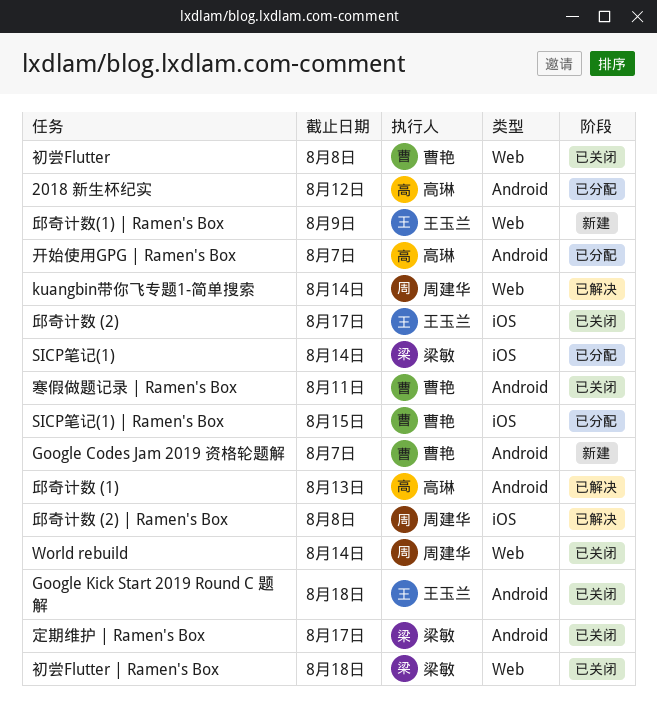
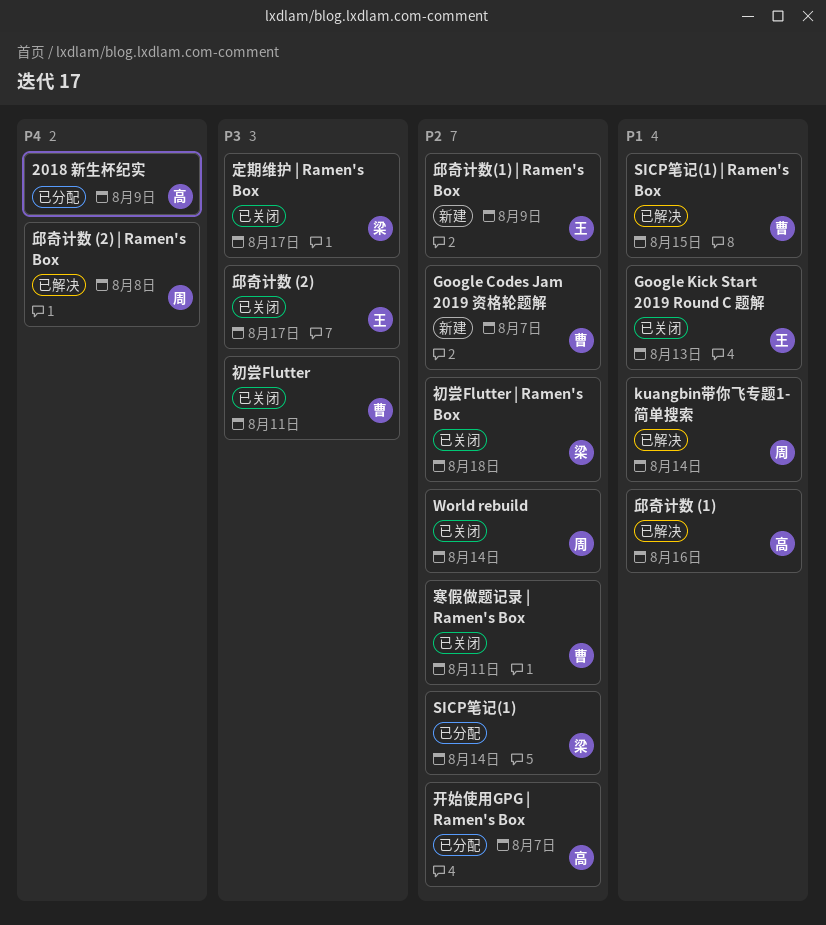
2018 新生杯纪实, due: Aug 12 -> Aug 9
Google Kick Start 2019 Round C 题解, due: Aug 18 -> Aug 13
SICP笔记(1) | Ramen's Box, status: 已分配 -> 已解决
初尝Flutter, due: Aug 8 -> Aug 11
邱奇计数 (1), due: Aug 13 -> Aug 16

